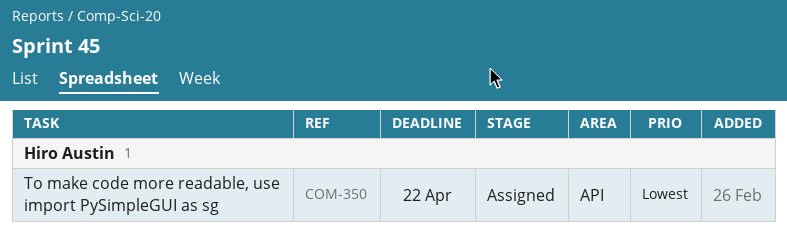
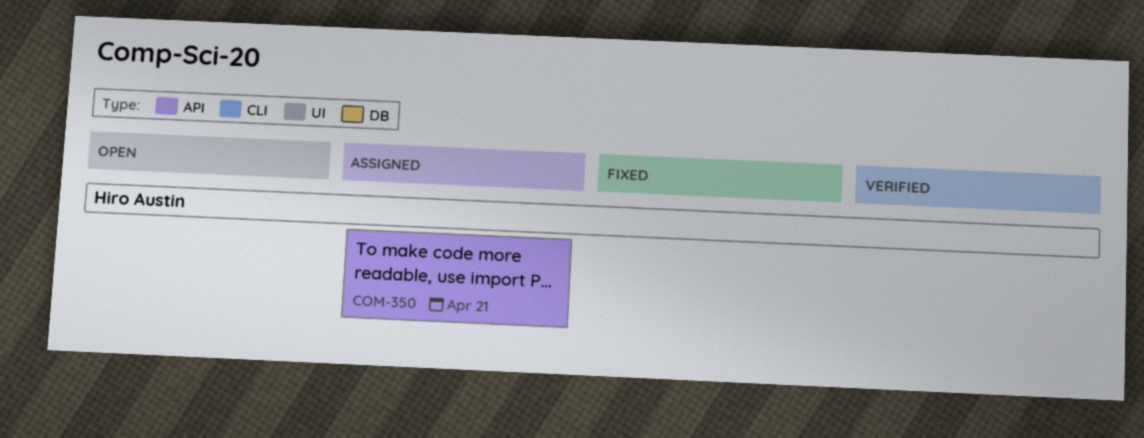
COM-350, due: Apr 22 -> Apr 21

